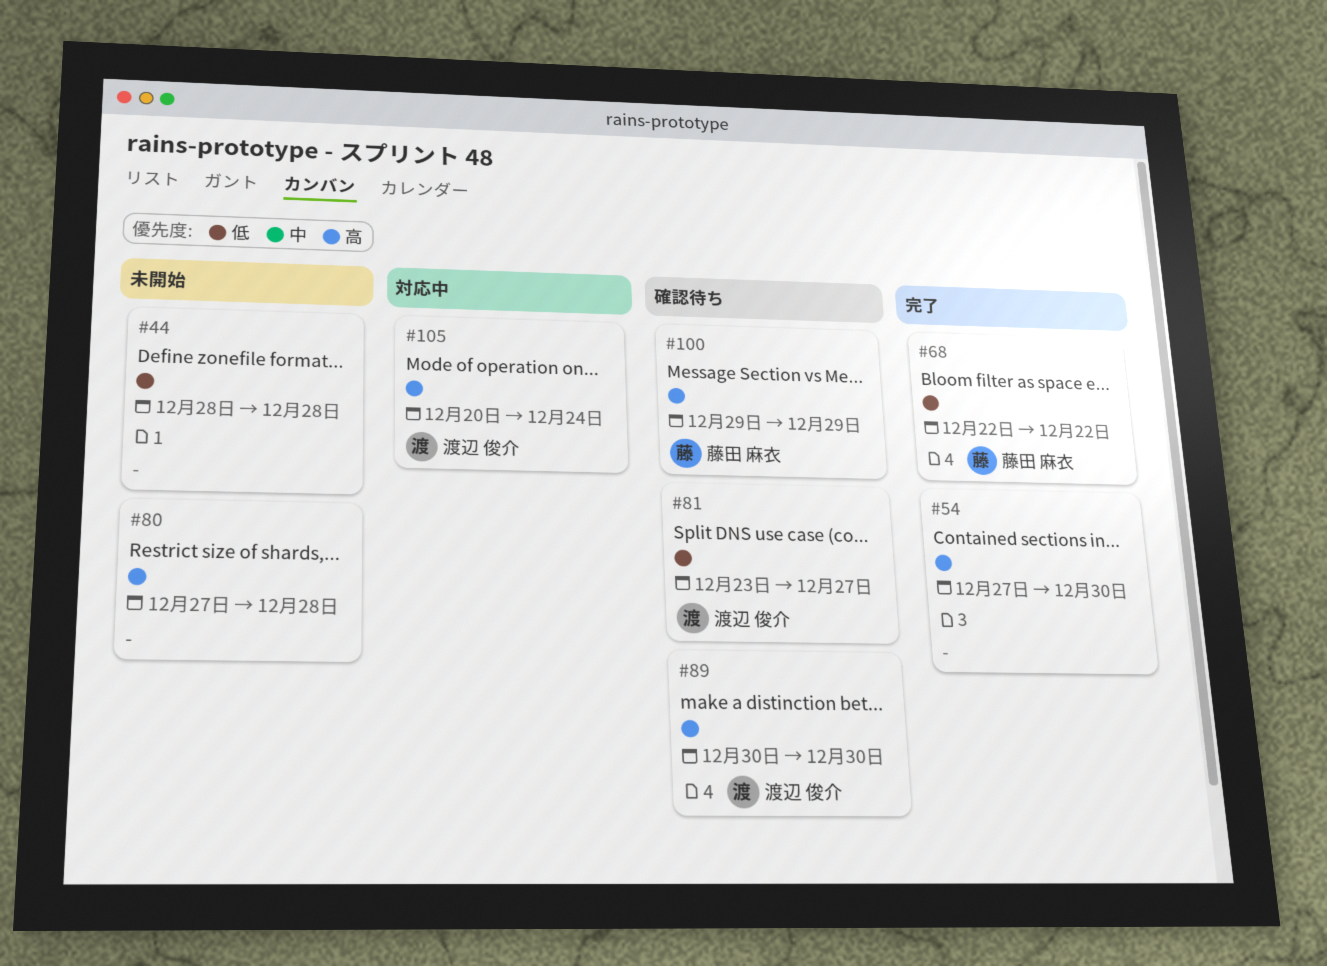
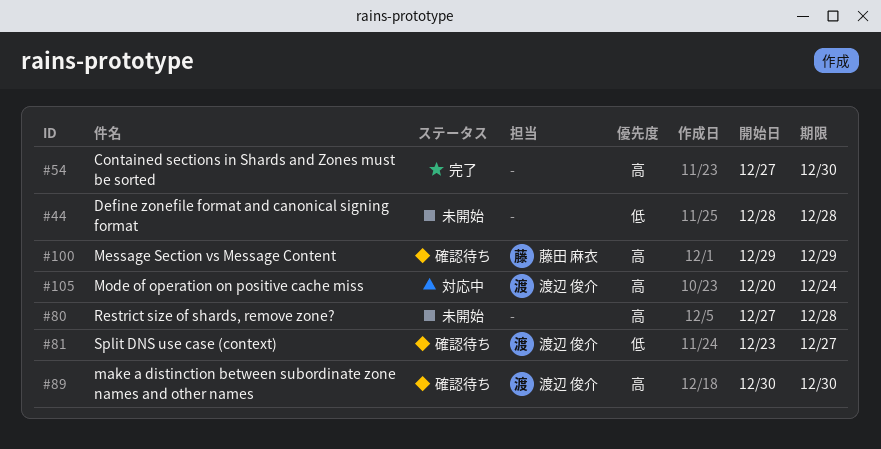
#68: present -> none

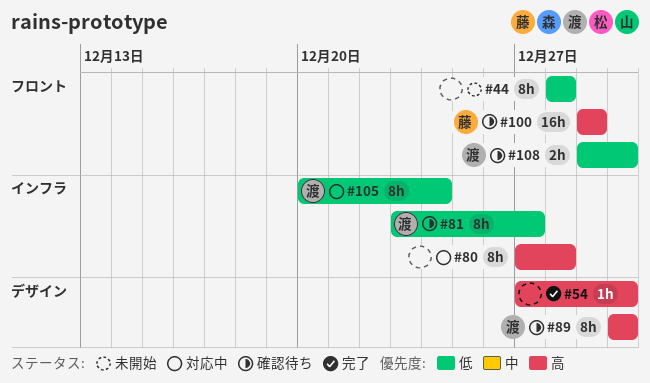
#80, status: 未開始 -> 対応中
#105, priority: 高 -> 低
#108: none -> present

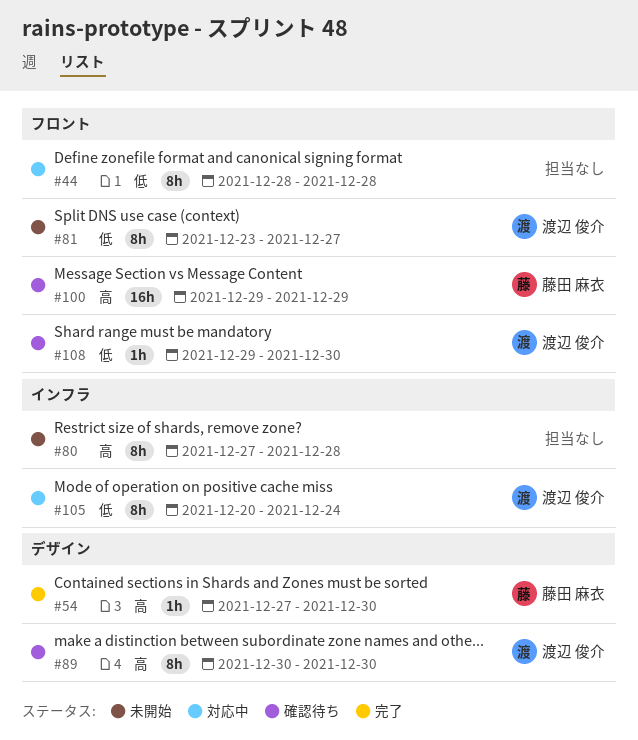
#44, status: 未開始 -> 対応中
#54, owner: none -> 藤田 麻衣
#80, status: 対応中 -> 未開始
#81, status: 確認待ち -> 未開始
#81, label: インフラ -> フロント
#108, estimate: 2h -> 1h

